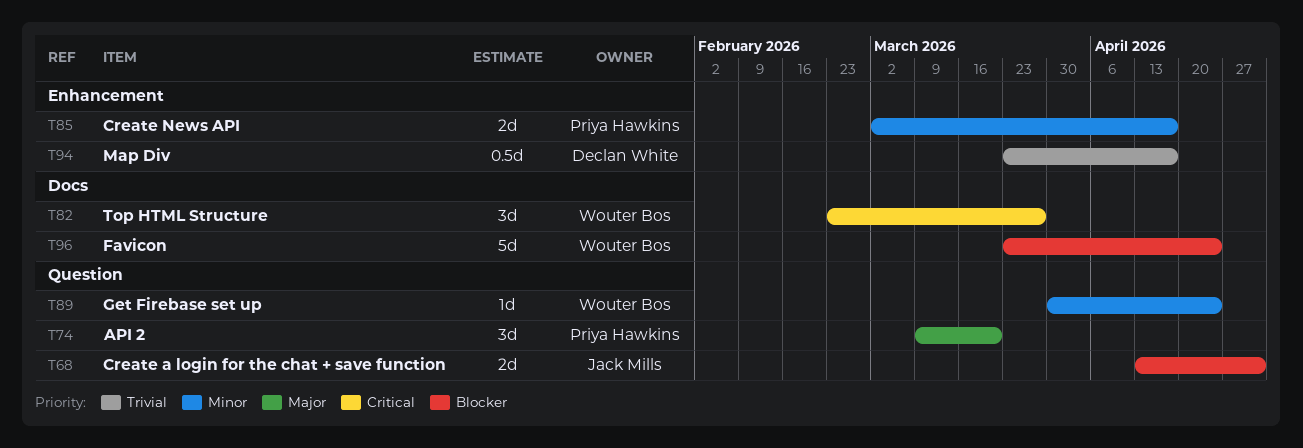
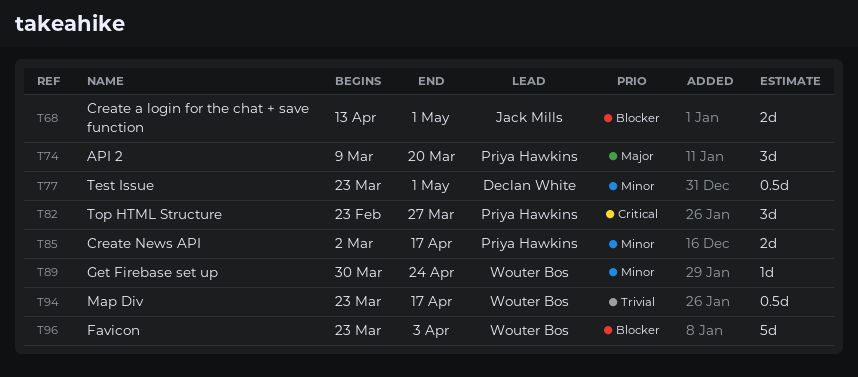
T77: none -> present
T82, owner: Wouter Bos -> Priya Hawkins
T94, owner: Declan White -> Wouter Bos
T96, due: Apr 24 -> Apr 3

